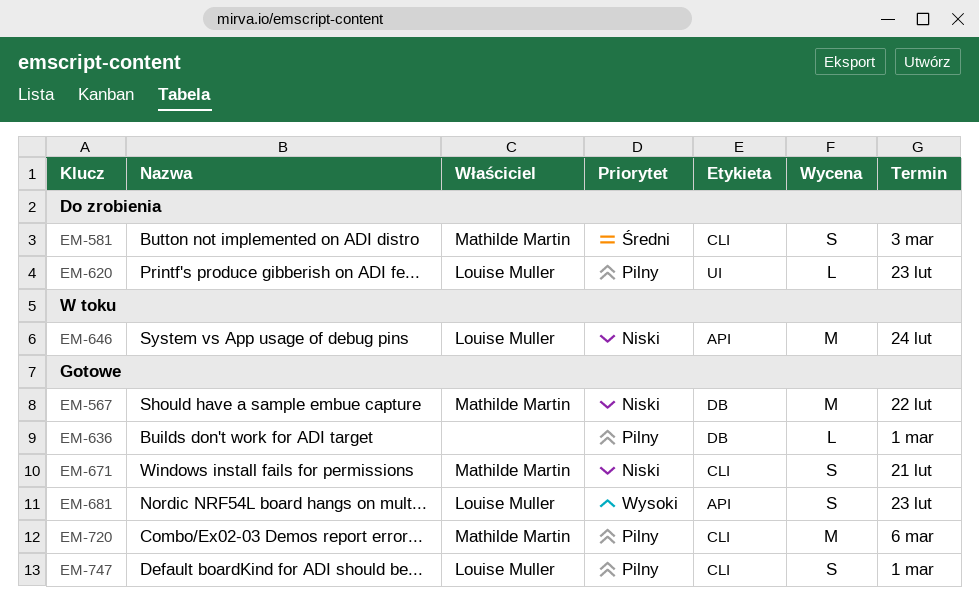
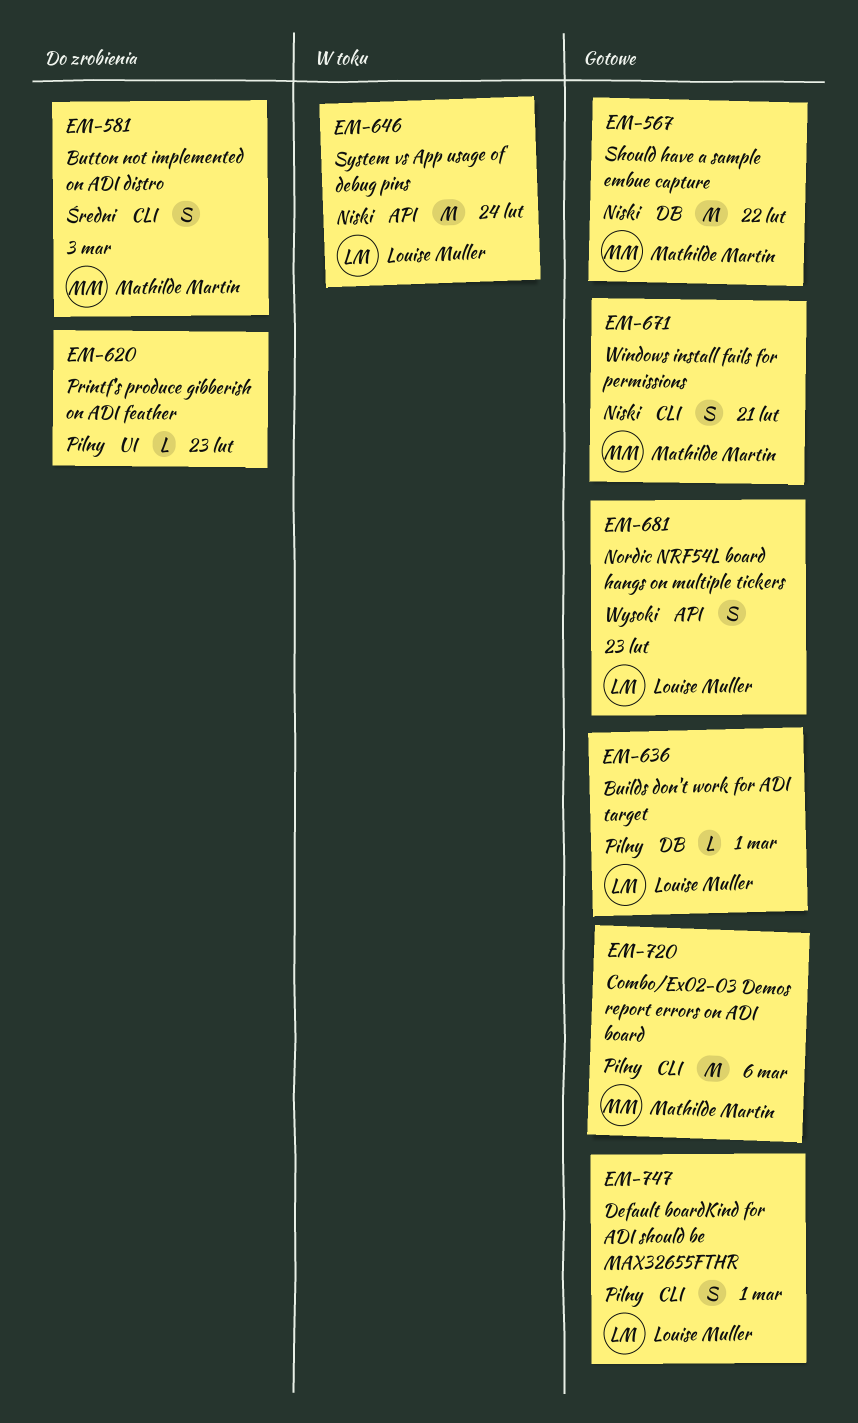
EM-620, owner: Louise Muller -> none
EM-636, owner: none -> Louise Muller

